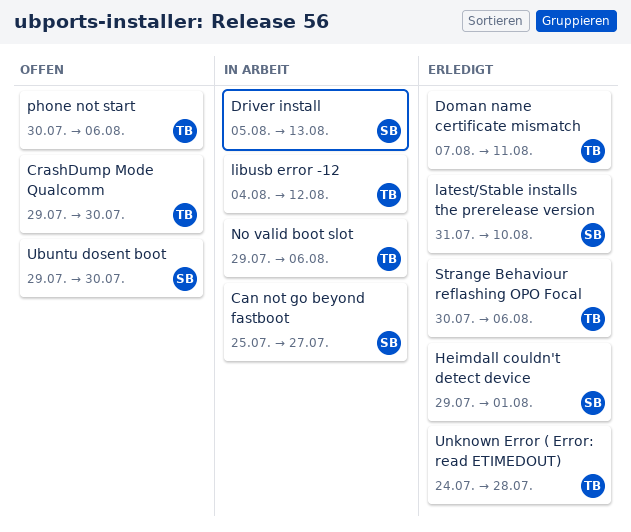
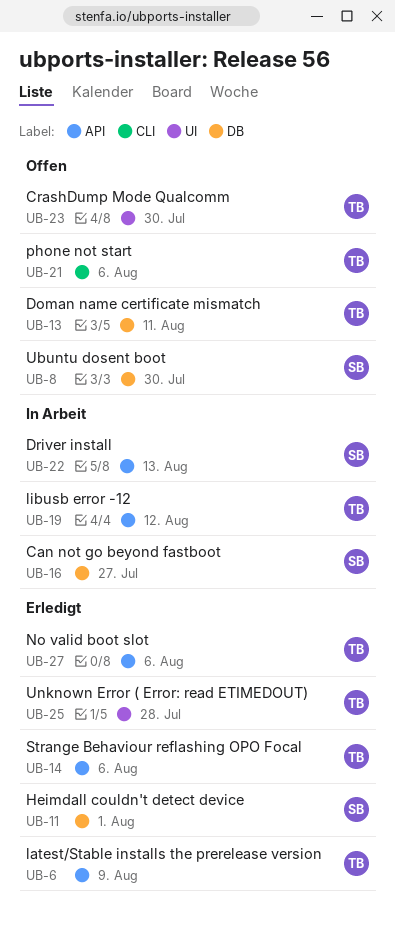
Doman name certificate mismatch, status: Erledigt -> Offen
latest/Stable installs the prerelease version, owner: SB -> TB
latest/Stable installs the prerelease version, due: Aug 10 -> Aug 9
No valid boot slot, status: In Arbeit -> Erledigt

